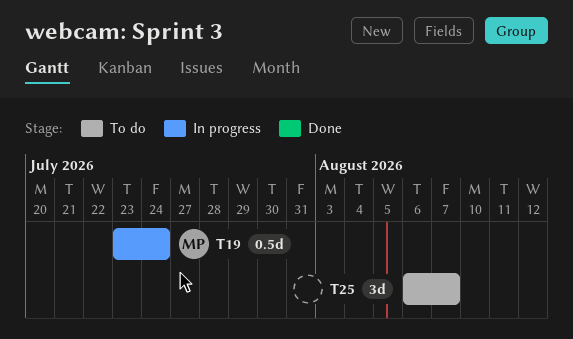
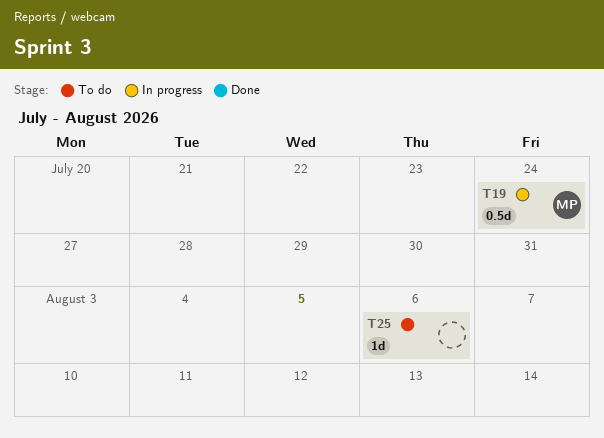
T25, estimate: 3d -> 1d
T25, due: Aug 7 -> Aug 6

